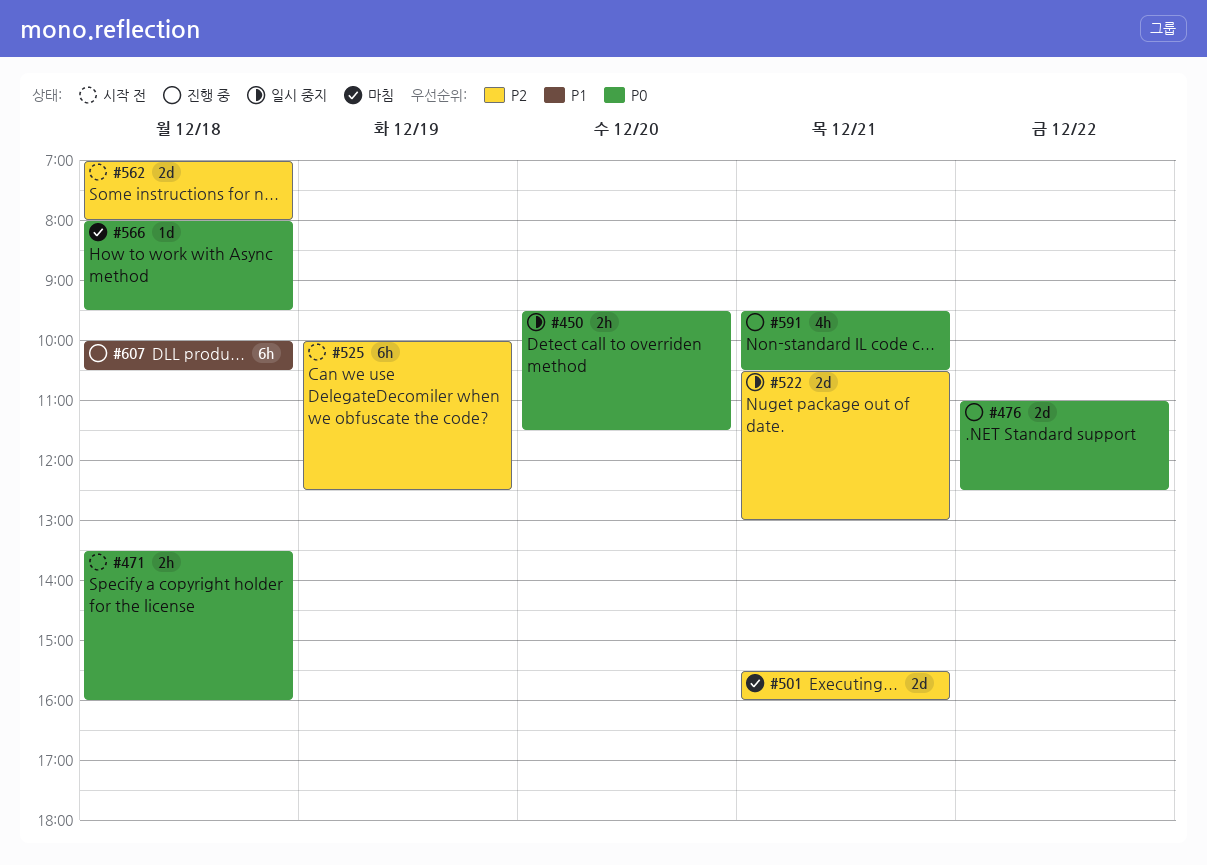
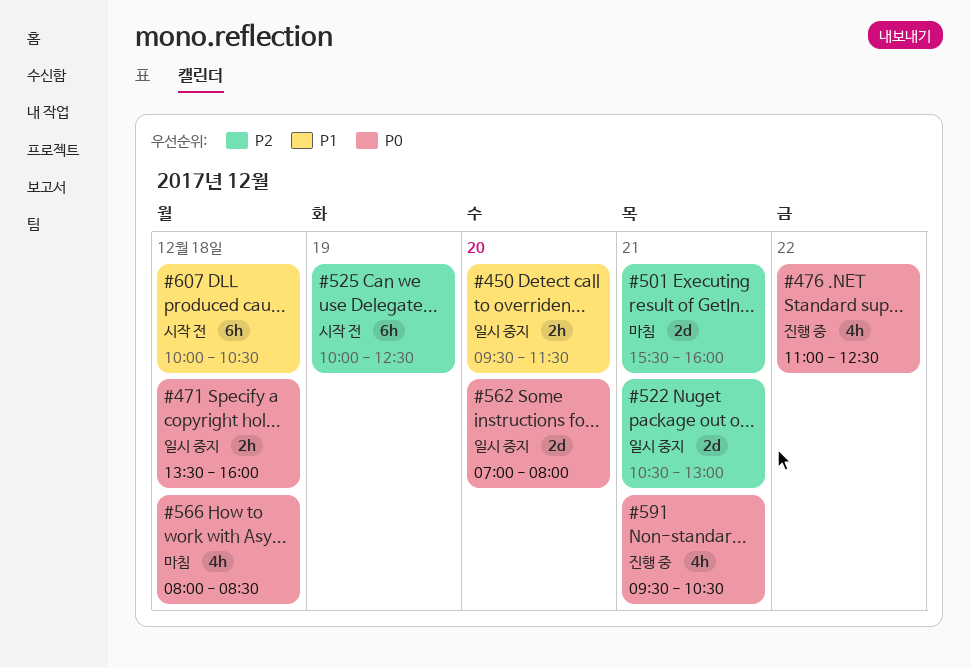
#450, priority: P0 -> P1
#471, status: 시작 전 -> 일시 중지
#476, estimate: 2d -> 4h
#562, status: 시작 전 -> 일시 중지
#562, priority: P2 -> P0
#562, day: Dec 18 -> Dec 20
#566, estimate: 1d -> 4h
#566, ends: 09:30 -> 08:30
#607, status: 진행 중 -> 시작 전

